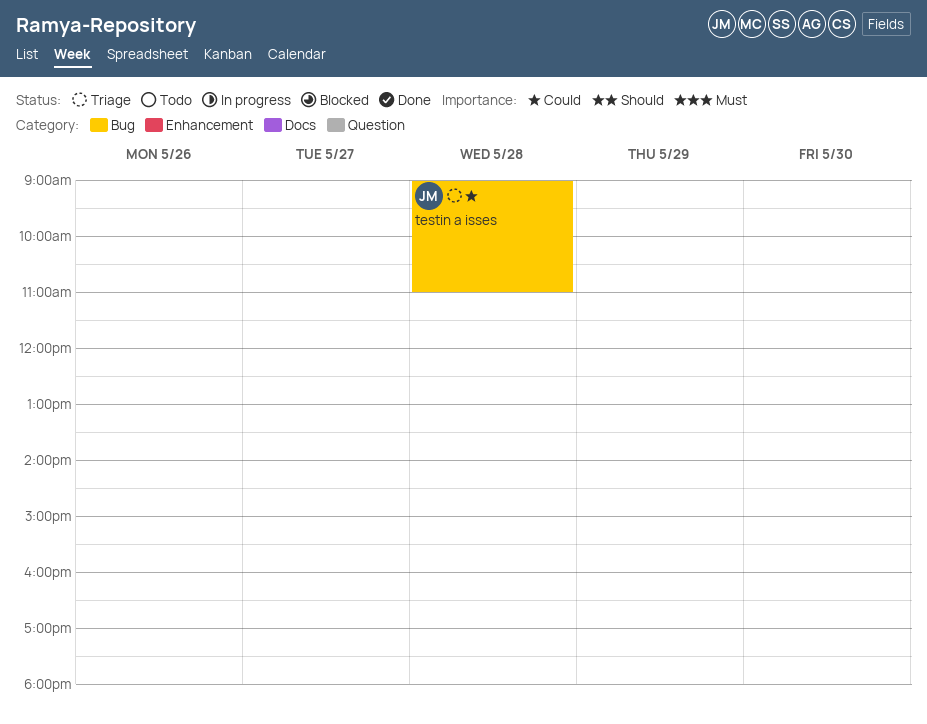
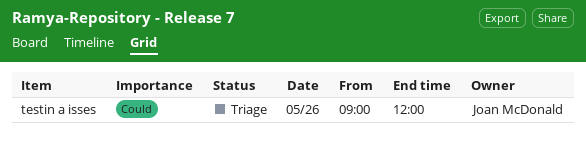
testin a isses, day: May 28 -> May 26
testin a isses, ends: 11:00 -> 12:00

